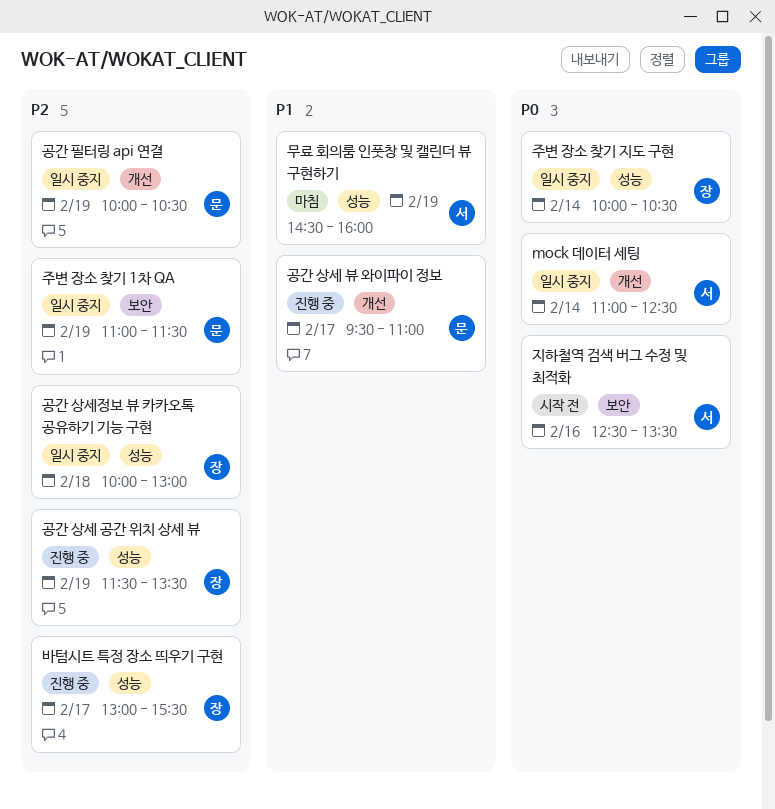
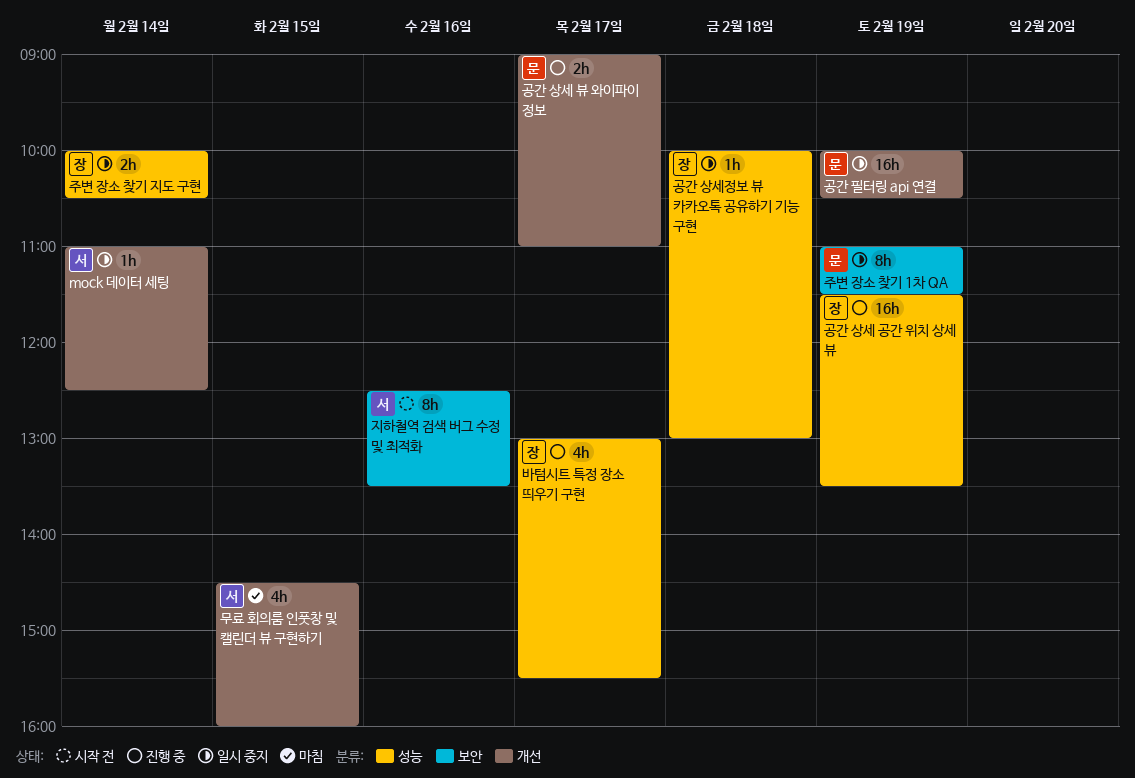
공간 상세 뷰 와이파이 정보, begins: 09:30 -> 09:00
무료 회의룸 인풋창 및 캘린더 뷰 구현하기, label: 성능 -> 개선
무료 회의룸 인풋창 및 캘린더 뷰 구현하기, day: Feb 19 -> Feb 15

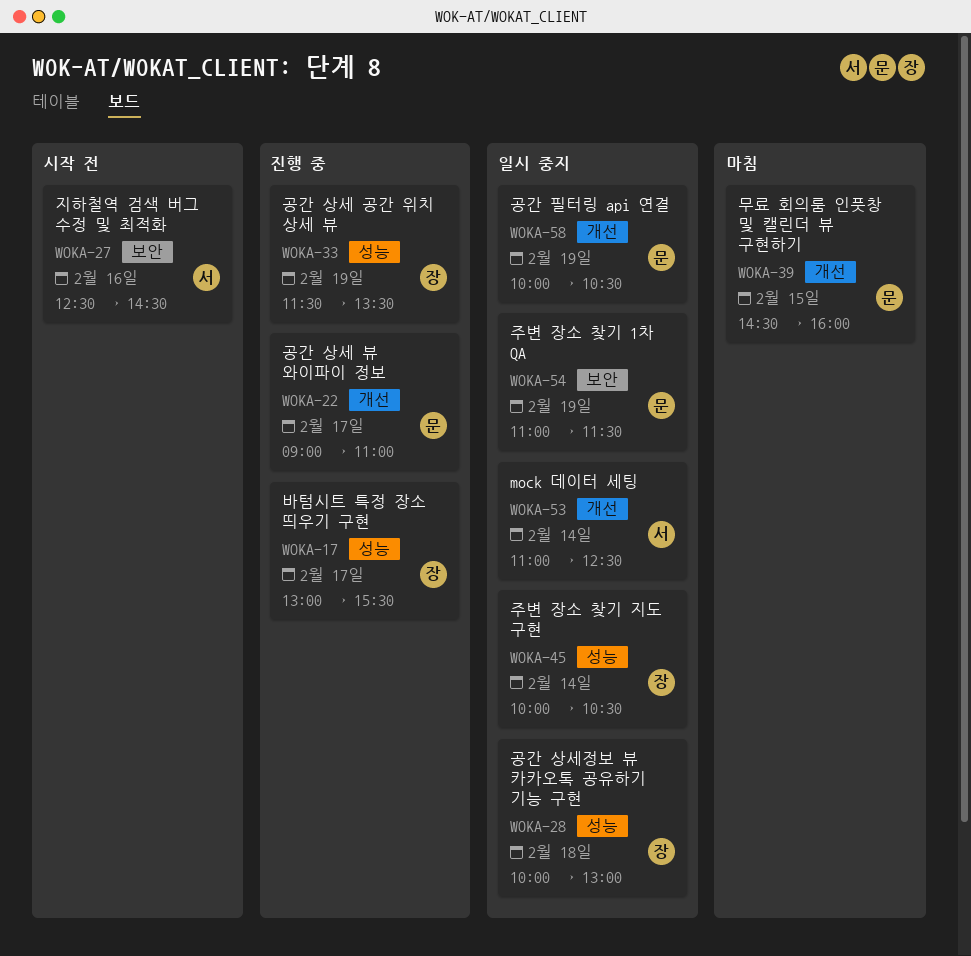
무료 회의룸 인풋창 및 캘린더 뷰 구현하기, owner: 서 -> 문
지하철역 검색 버그 수정 및 최적화, ends: 13:30 -> 14:30

